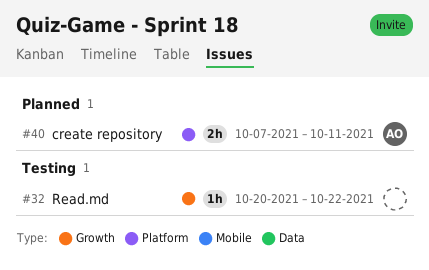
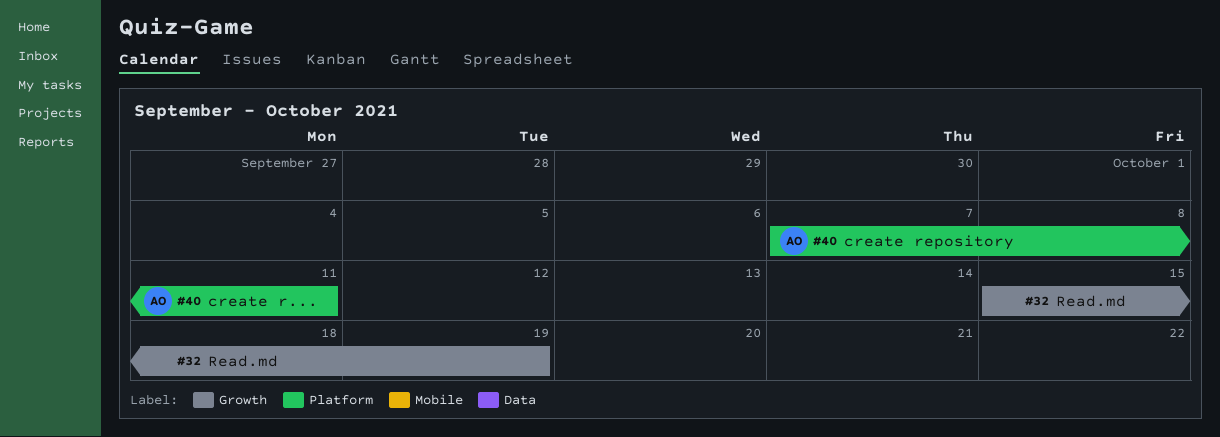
#32, start: Oct 20 -> Oct 15
#32, due: Oct 22 -> Oct 19

